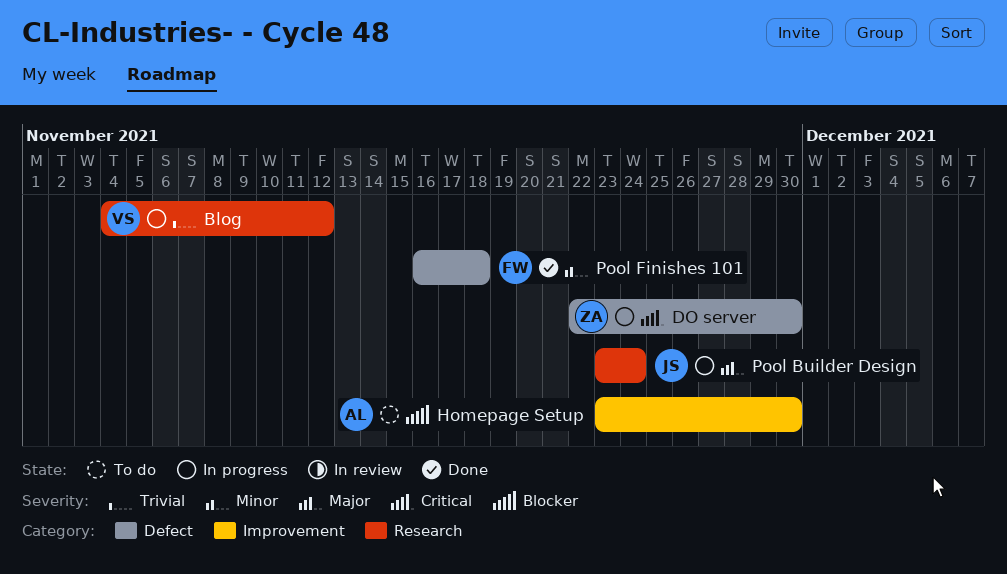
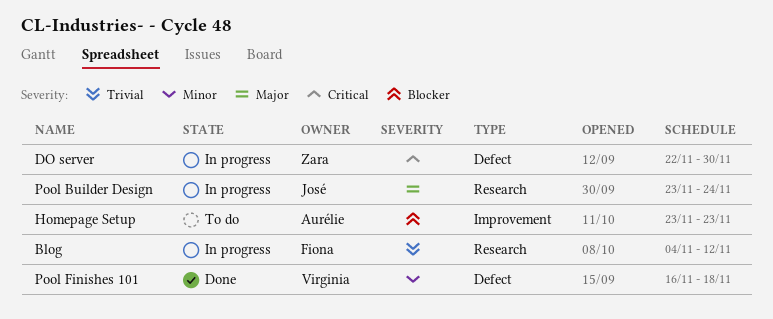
Blog, owner: Virginia -> Fiona
Homepage Setup, due: Nov 30 -> Nov 23
Pool Finishes 101, owner: Fiona -> Virginia

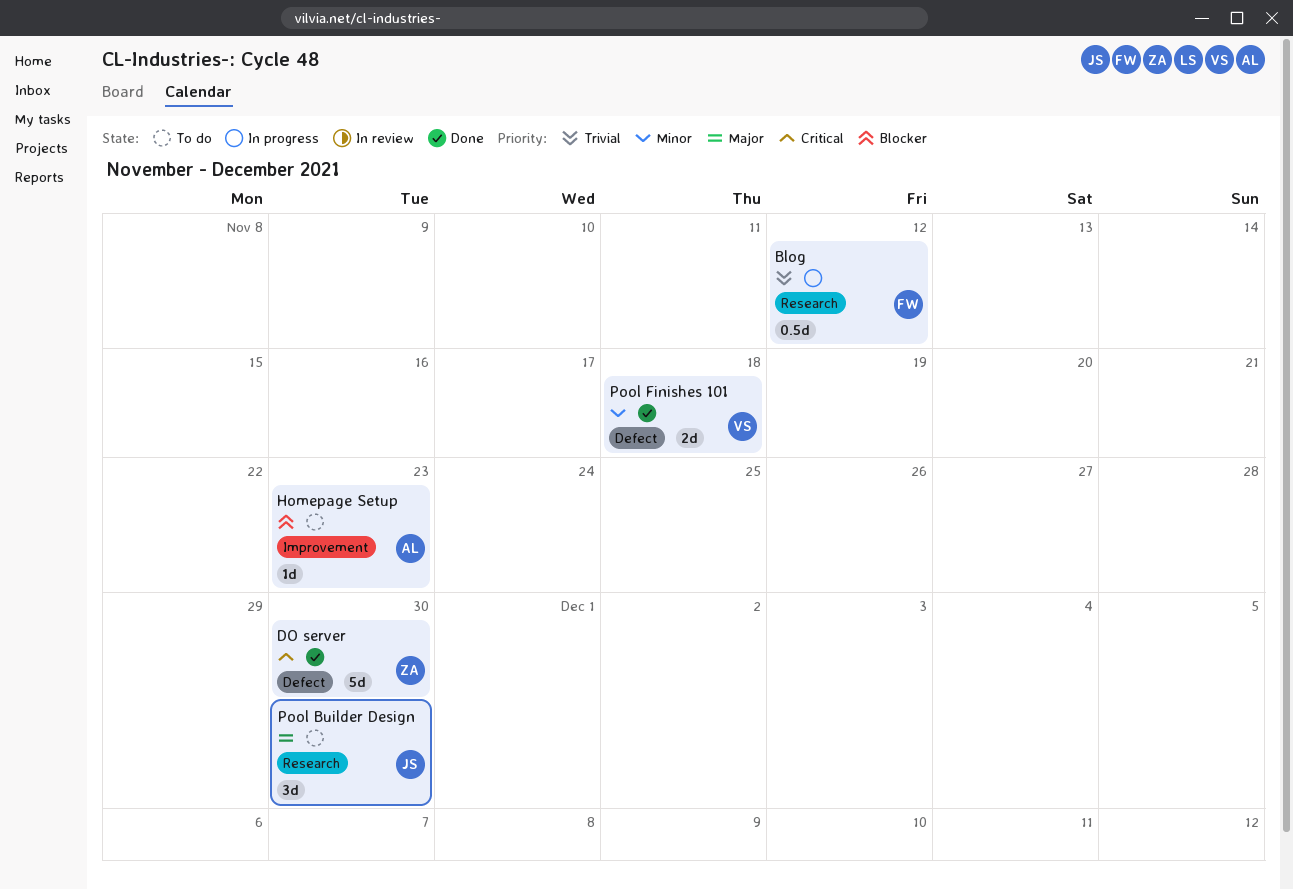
DO server, status: In progress -> Done
Pool Builder Design, status: In progress -> To do
Pool Builder Design, due: Nov 24 -> Nov 30

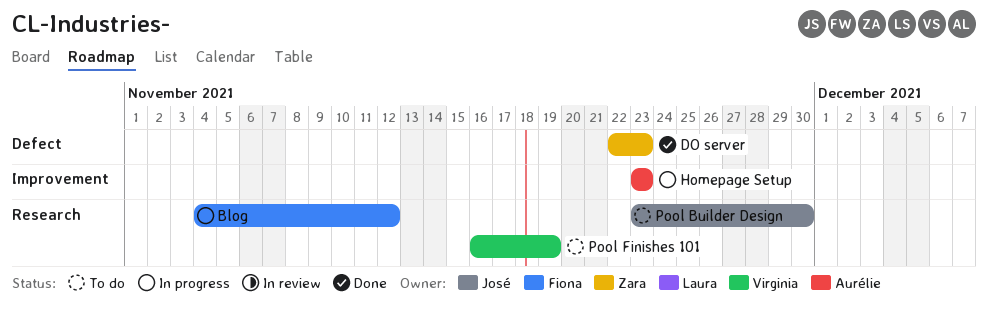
DO server, due: Nov 30 -> Nov 23
Homepage Setup, status: To do -> In progress
Pool Finishes 101, status: Done -> To do
Pool Finishes 101, label: Defect -> Research
Pool Finishes 101, due: Nov 18 -> Nov 19

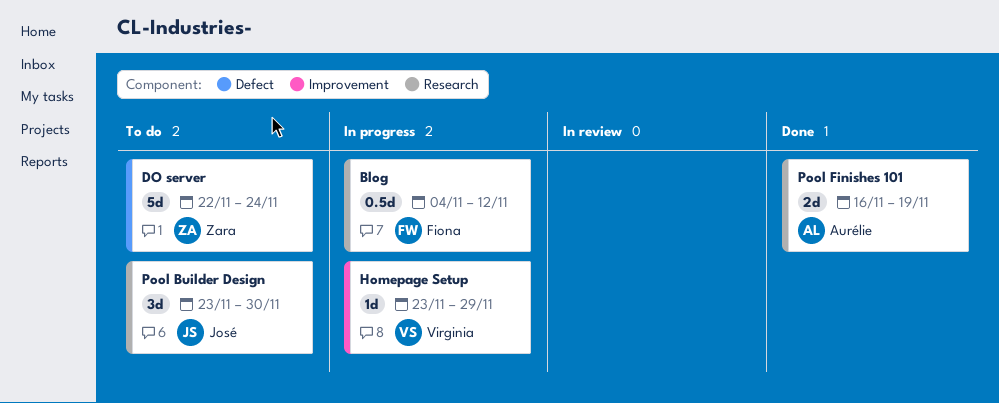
DO server, status: Done -> To do
DO server, due: Nov 23 -> Nov 24
Homepage Setup, owner: Aurélie -> Virginia
Homepage Setup, due: Nov 23 -> Nov 29
Pool Finishes 101, status: To do -> Done
Pool Finishes 101, owner: Virginia -> Aurélie

